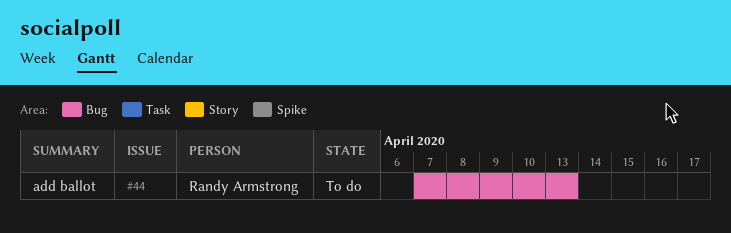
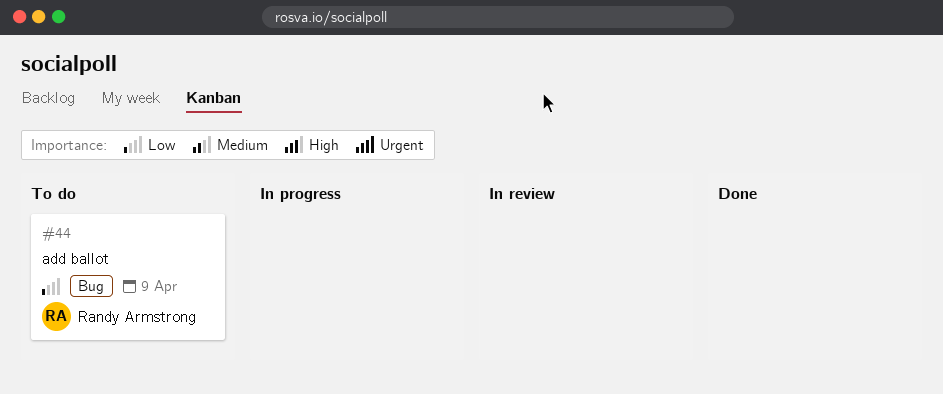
#44, due: Apr 13 -> Apr 9

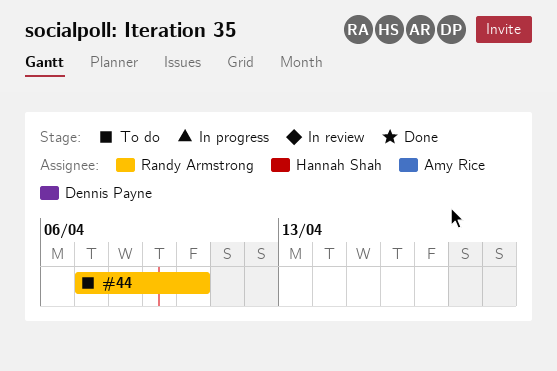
#44, due: Apr 9 -> Apr 10

